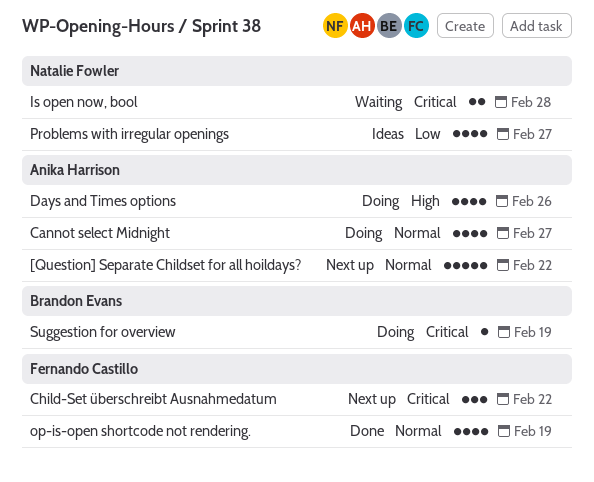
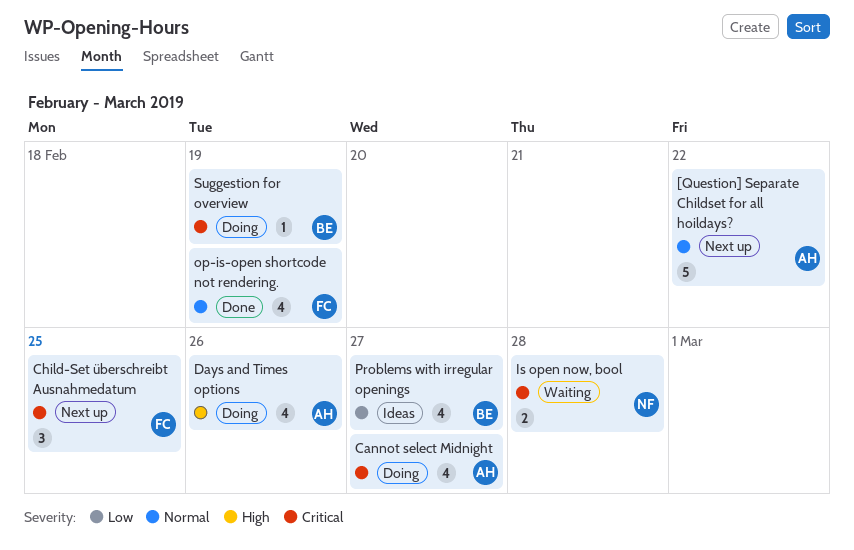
Cannot select Midnight, priority: Normal -> Critical
Child-Set überschreibt Ausnahmedatum, due: Feb 22 -> Feb 25
Problems with irregular openings, owner: Natalie Fowler -> Brandon Evans

